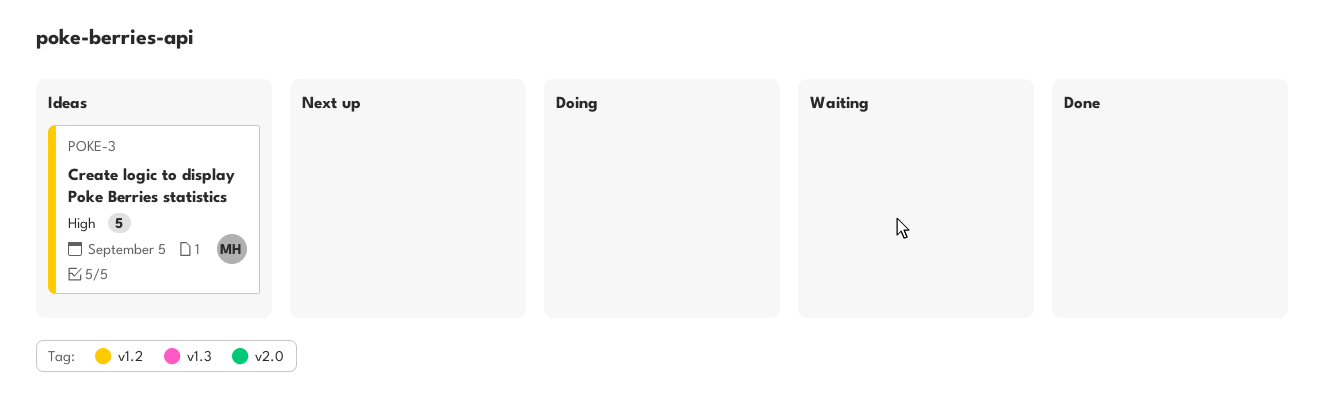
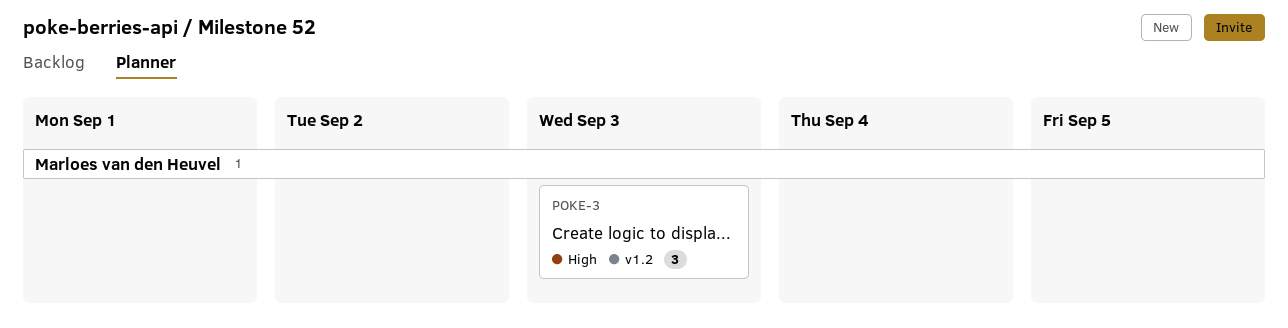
POKE-3, estimate: 5 -> 3
POKE-3, due: Sep 5 -> Sep 3

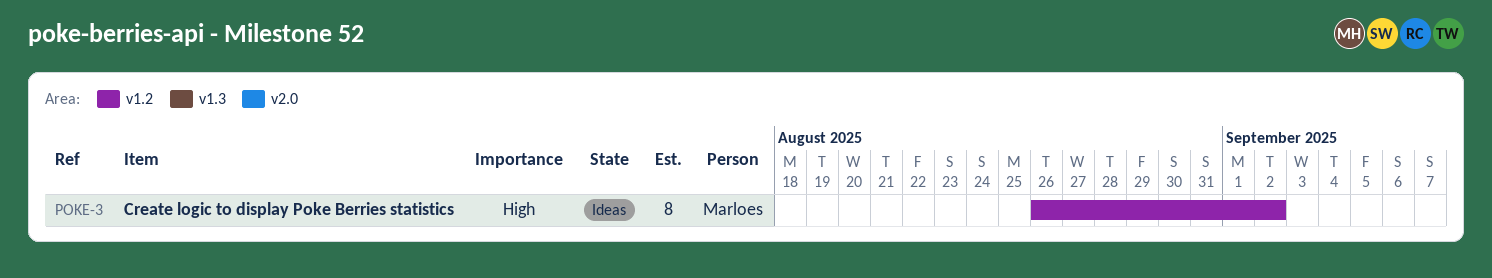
POKE-3, estimate: 3 -> 8
POKE-3, due: Sep 3 -> Sep 2

